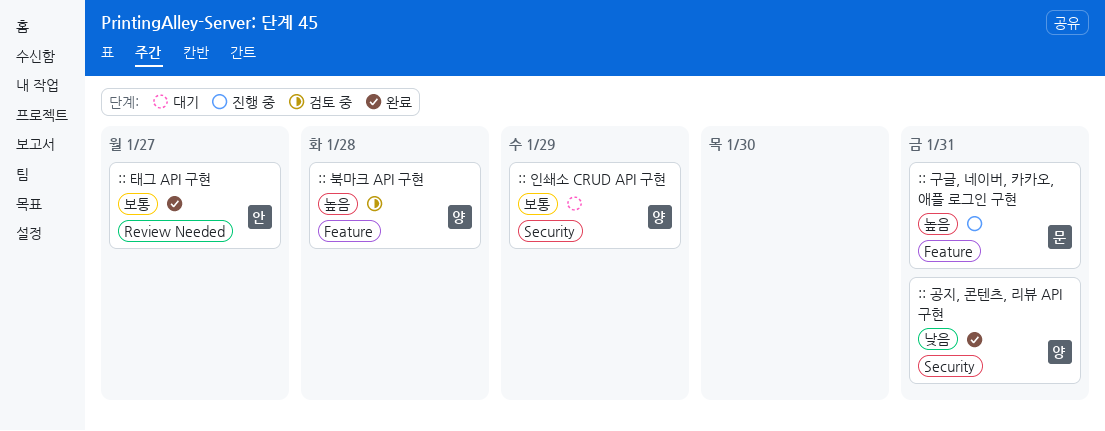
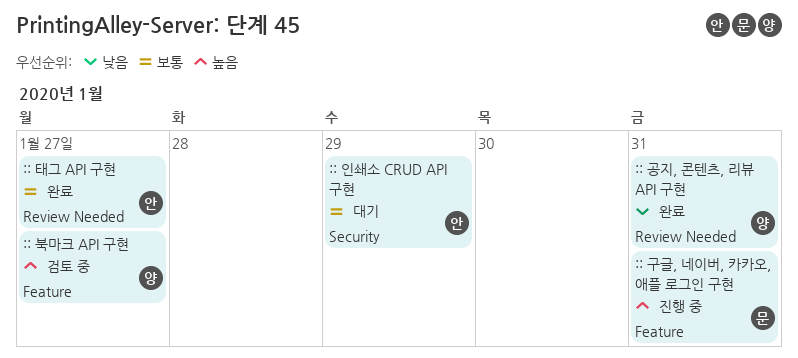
:: 공지, 콘텐츠, 리뷰 API 구현, label: Security -> Review Needed
:: 북마크 API 구현, due: Jan 28 -> Jan 27
:: 인쇄소 CRUD API 구현, owner: 양 -> 안

